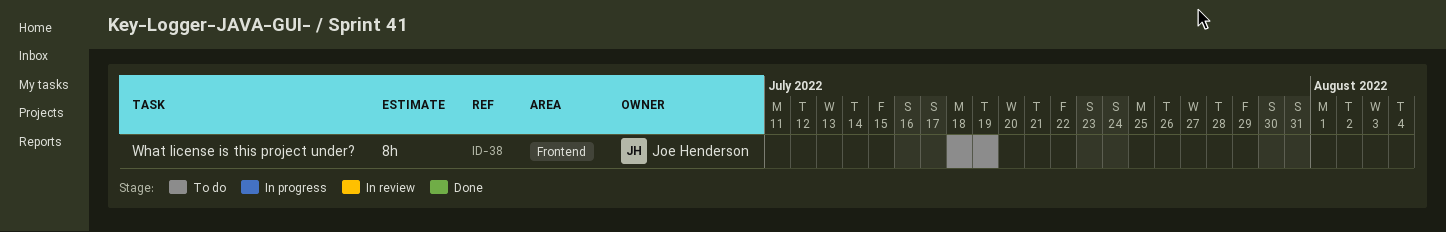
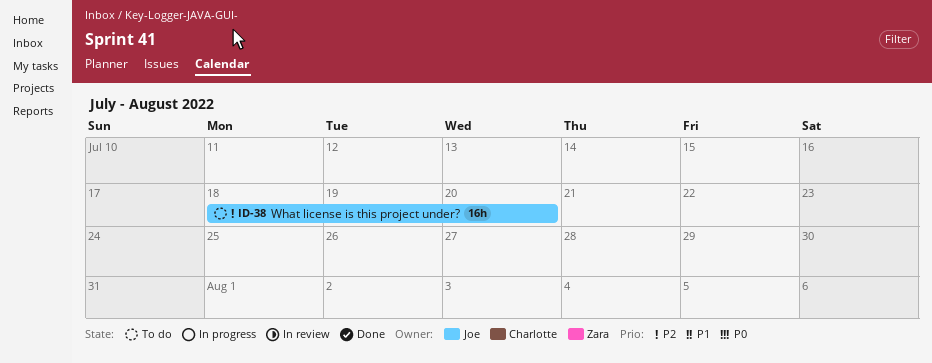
ID-38, estimate: 8h -> 16h
ID-38, due: Jul 19 -> Jul 20

